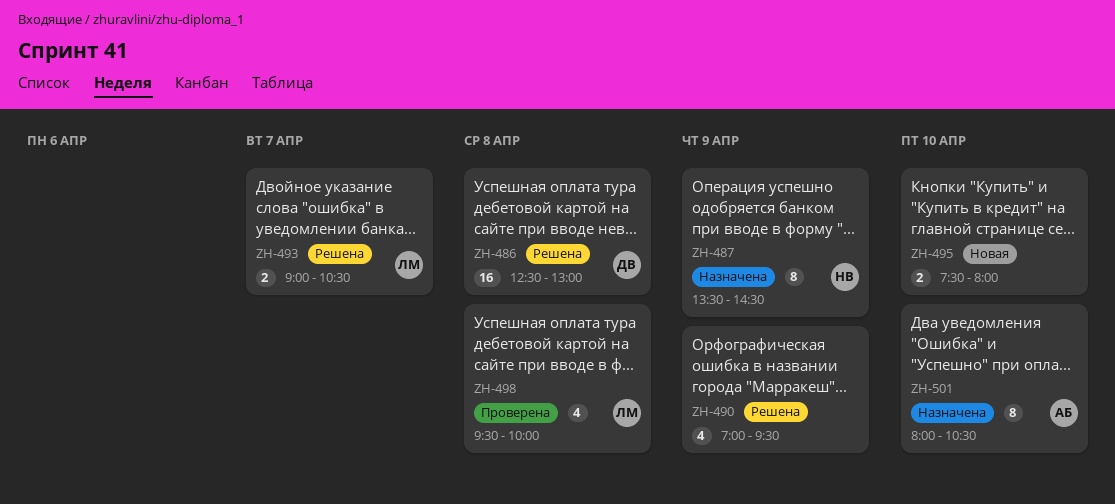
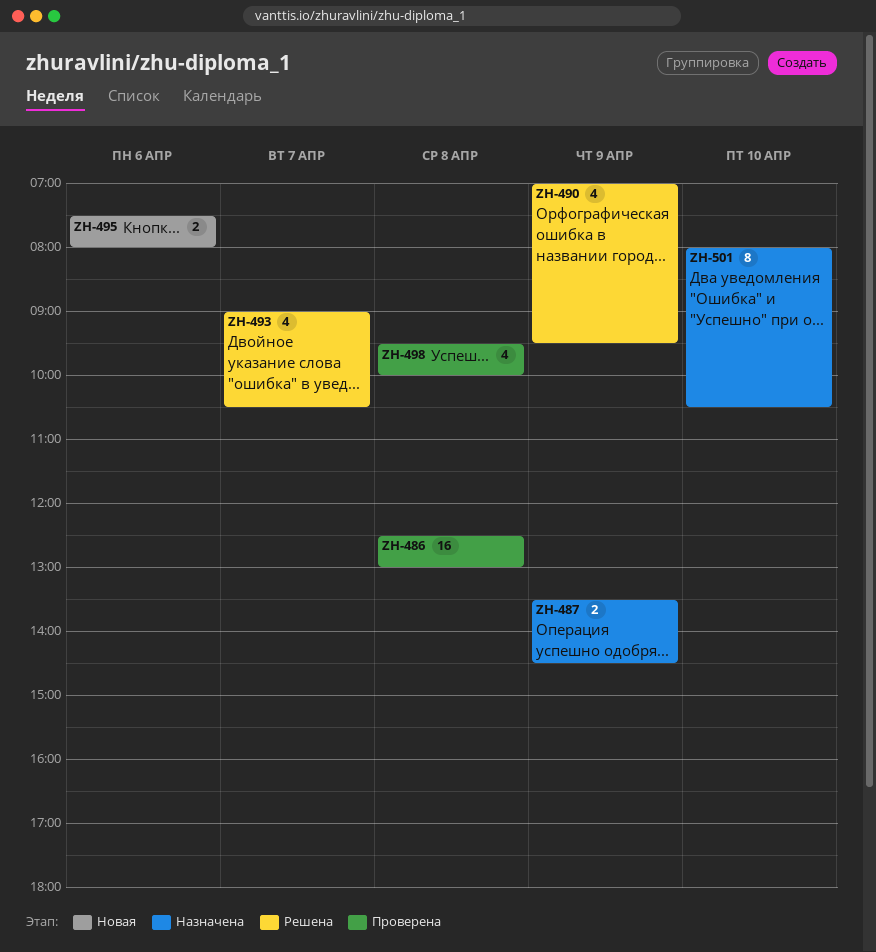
ZH-486, status: Решена -> Проверена
ZH-487, estimate: 8 -> 2
ZH-493, estimate: 2 -> 4
ZH-495, day: Apr 10 -> Apr 6

